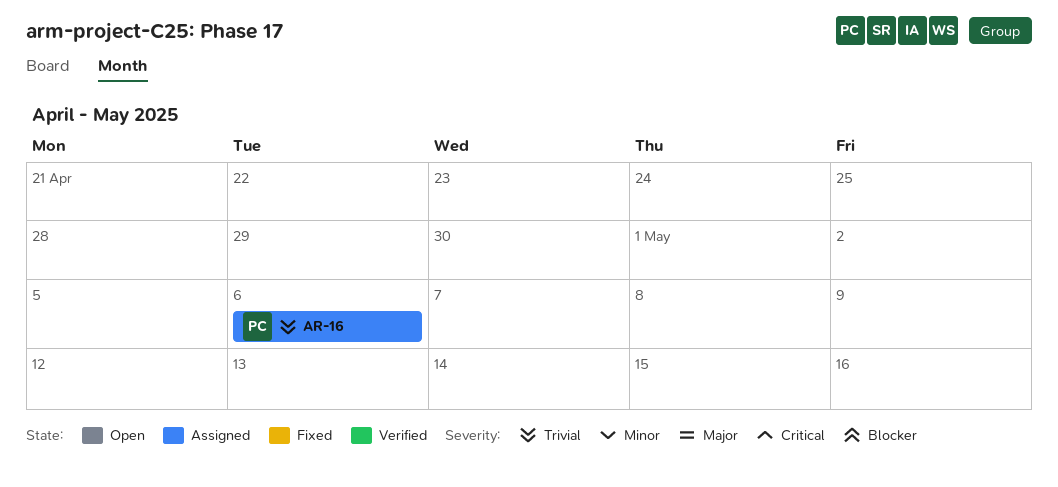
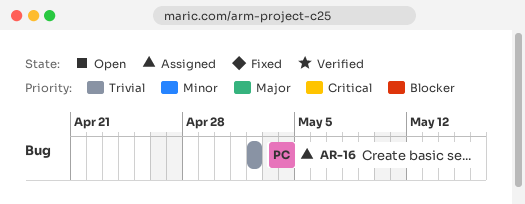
AR-16, start: May 6 -> May 2
AR-16, due: May 6 -> May 2

